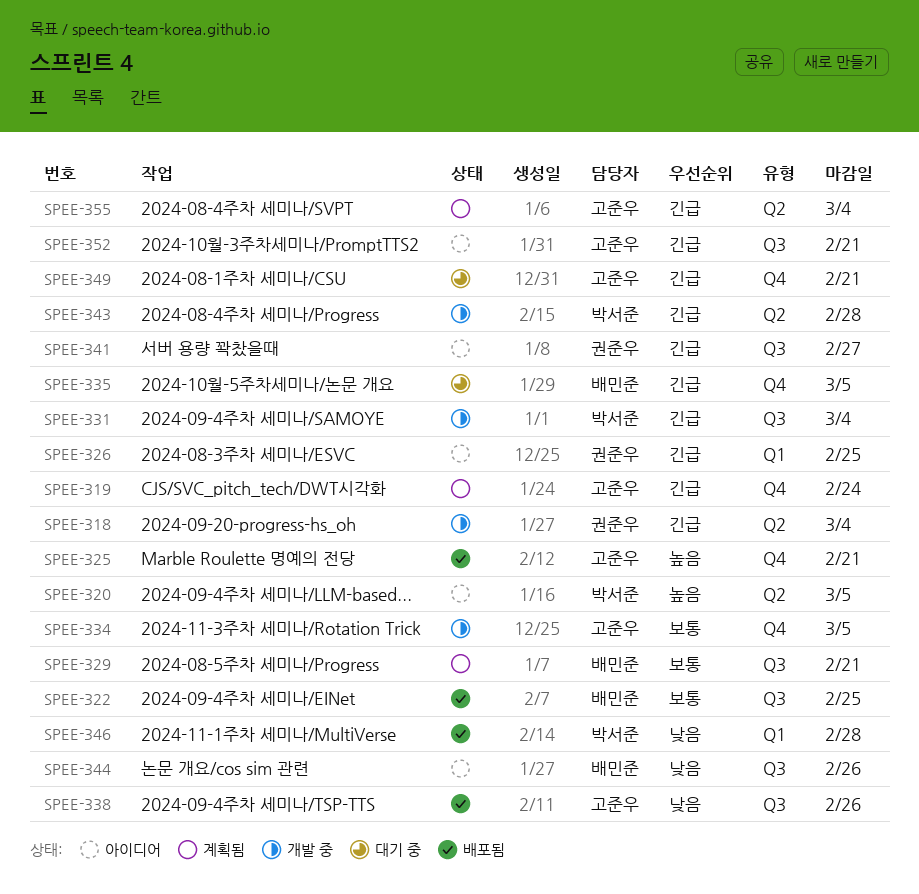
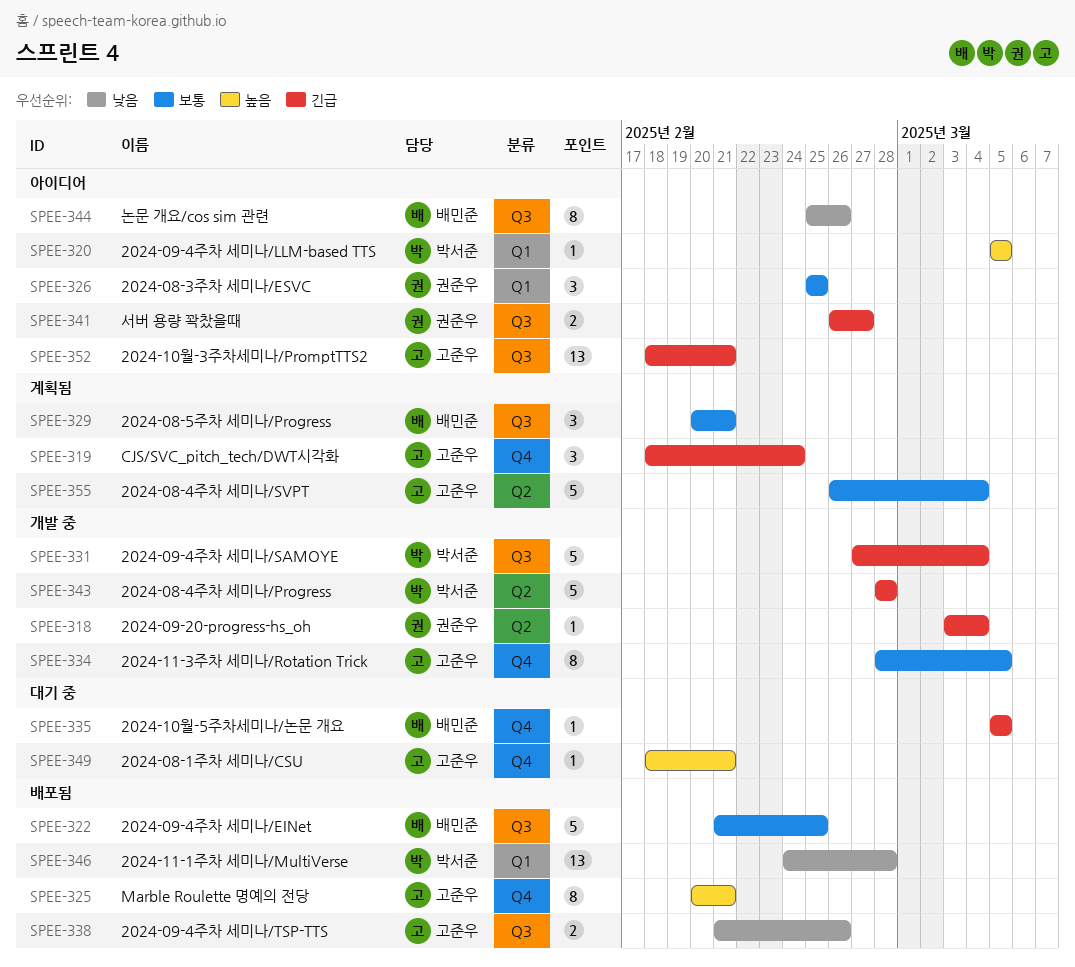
SPEE-320, label: Q2 -> Q1
SPEE-326, priority: 긴급 -> 보통
SPEE-349, priority: 긴급 -> 높음
SPEE-355, priority: 긴급 -> 보통

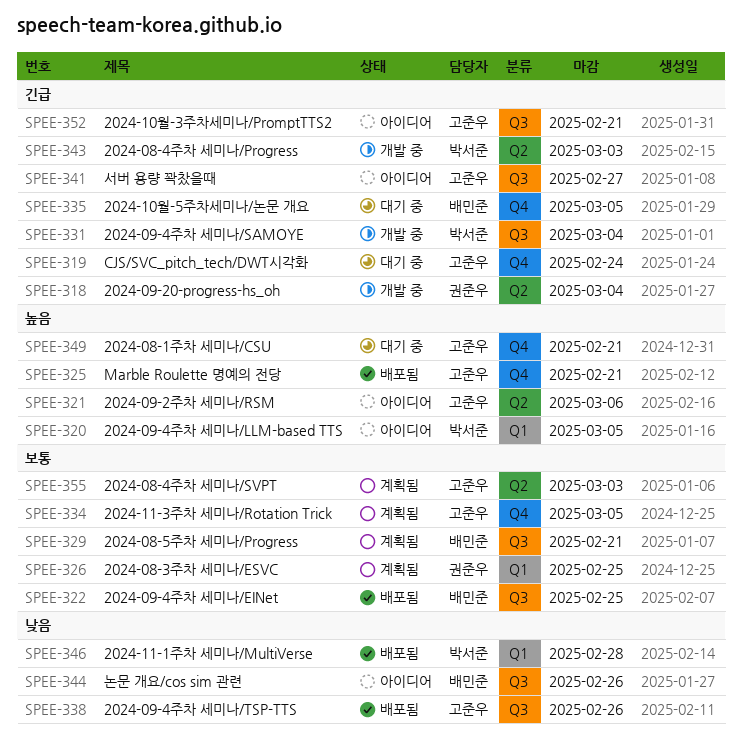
SPEE-319, status: 계획됨 -> 대기 중
SPEE-321: none -> present
SPEE-326, status: 아이디어 -> 계획됨
SPEE-334, status: 개발 중 -> 계획됨
SPEE-341, owner: 권준우 -> 고준우
SPEE-343, due: Feb 28 -> Mar 3
SPEE-355, due: Mar 4 -> Mar 3

